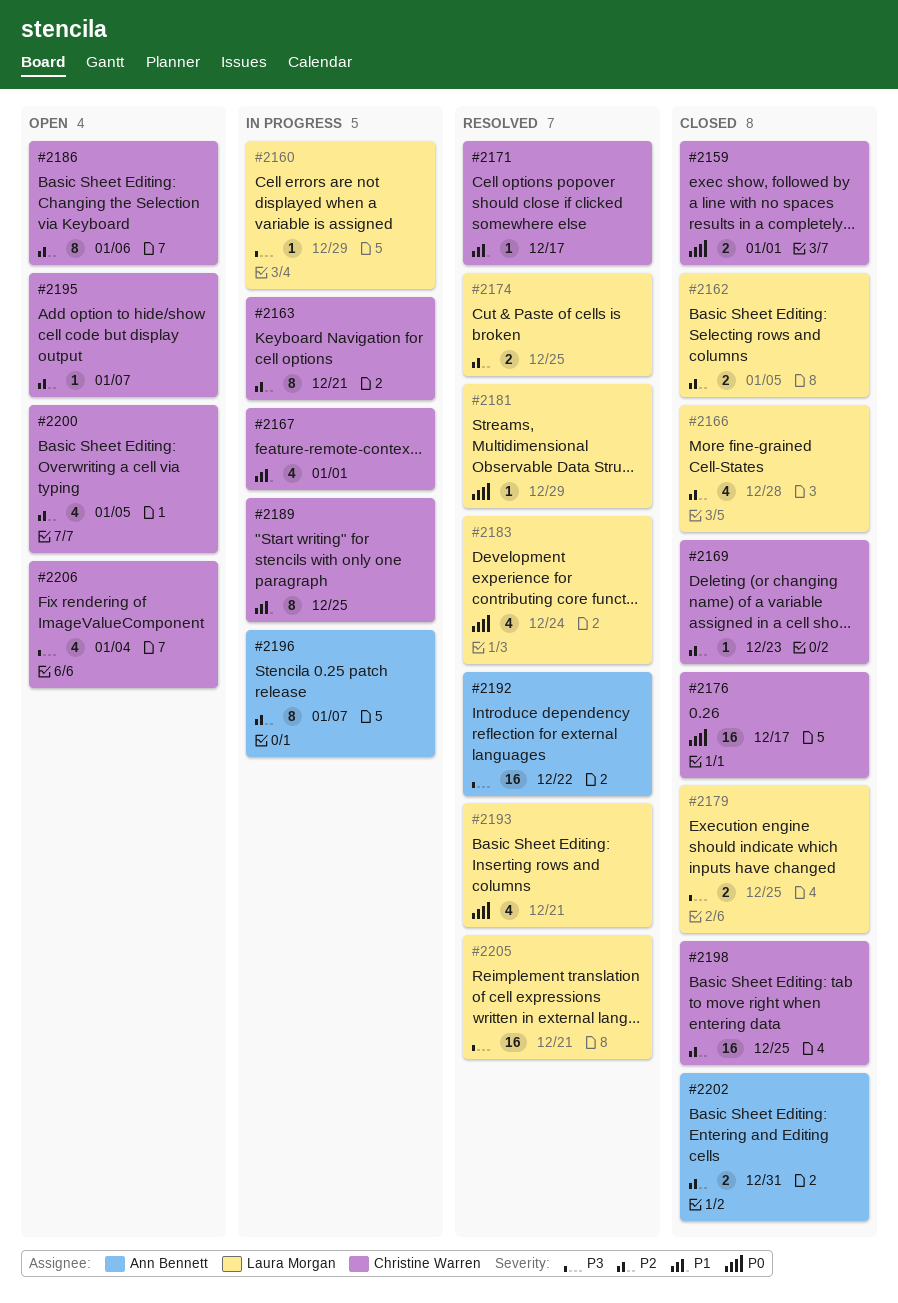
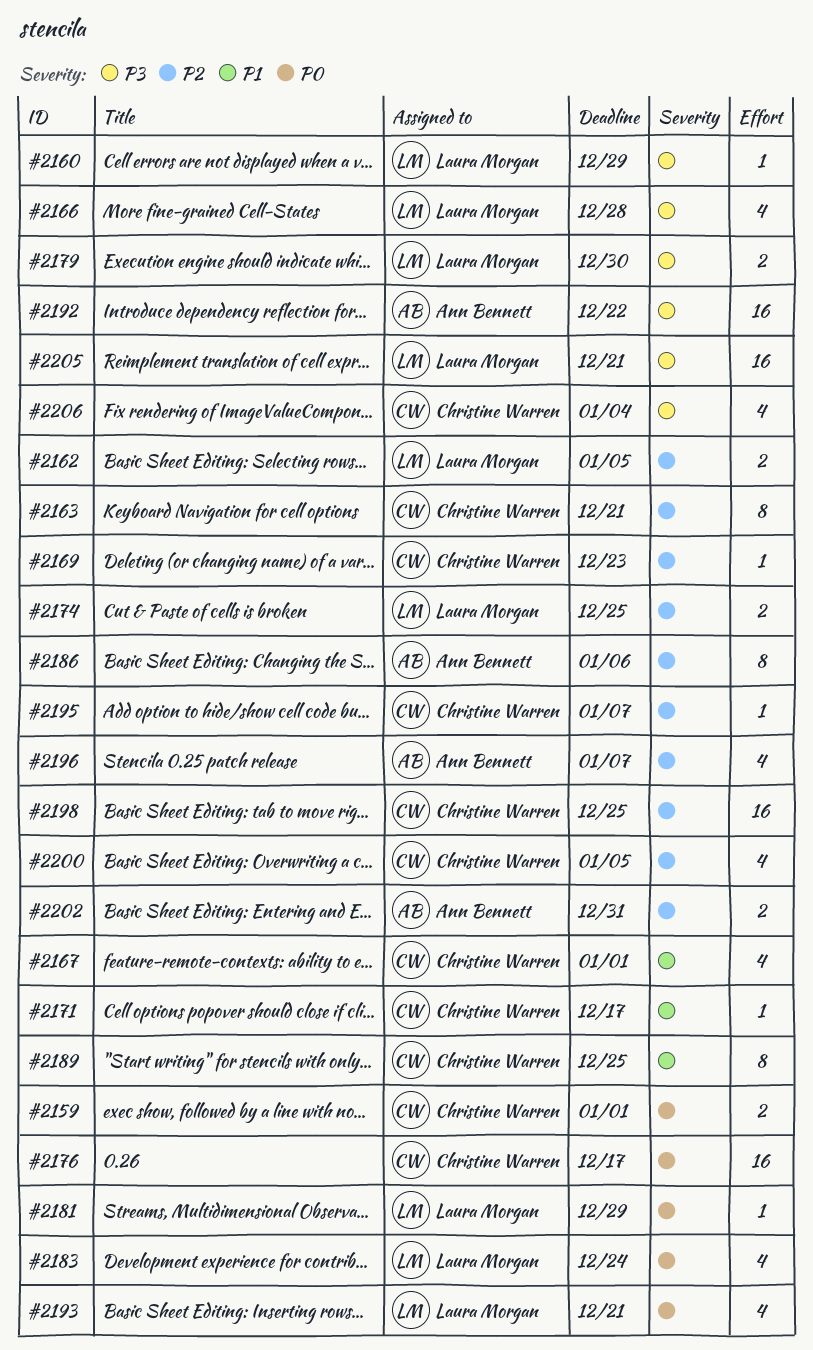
#2166, priority: P2 -> P3
#2179, due: Dec 25 -> Dec 30
#2186, owner: Christine Warren -> Ann Bennett
#2196, estimate: 8 -> 4

